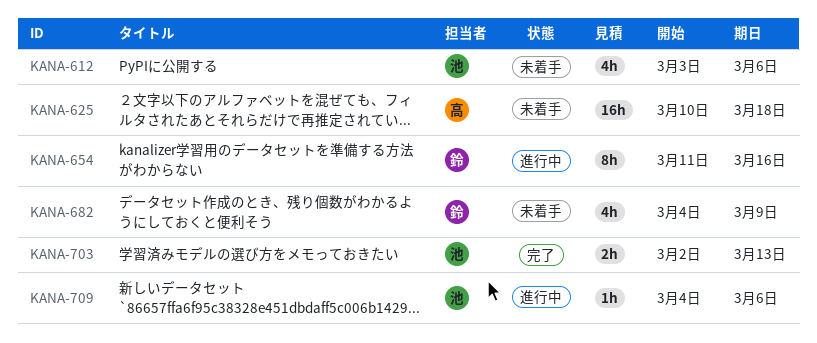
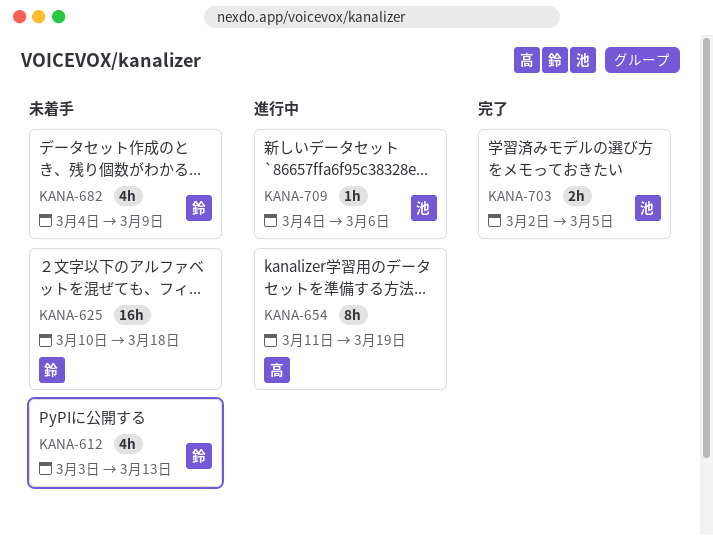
KANA-612, owner: 池 -> 鈴
KANA-612, due: Mar 6 -> Mar 13
KANA-625, owner: 高 -> 鈴
KANA-654, owner: 鈴 -> 高
KANA-654, due: Mar 16 -> Mar 19
KANA-703, due: Mar 13 -> Mar 5

